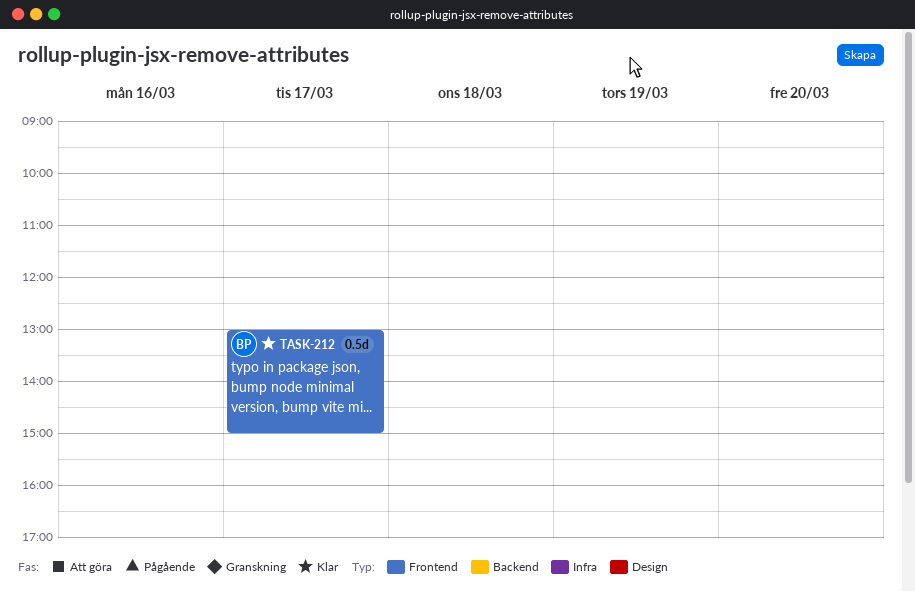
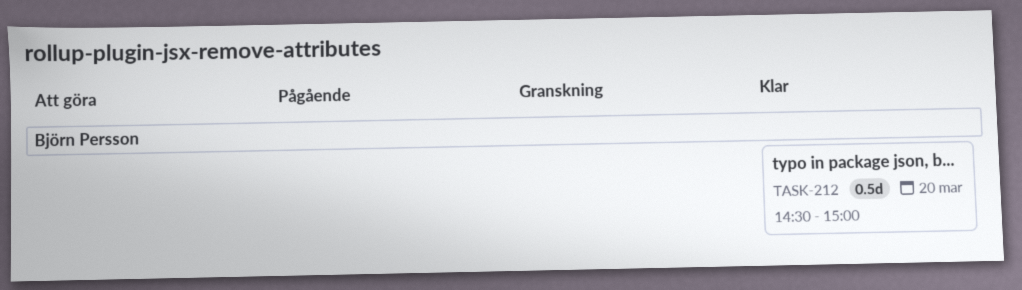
TASK-212, day: Mar 17 -> Mar 20
TASK-212, begins: 13:00 -> 14:30

